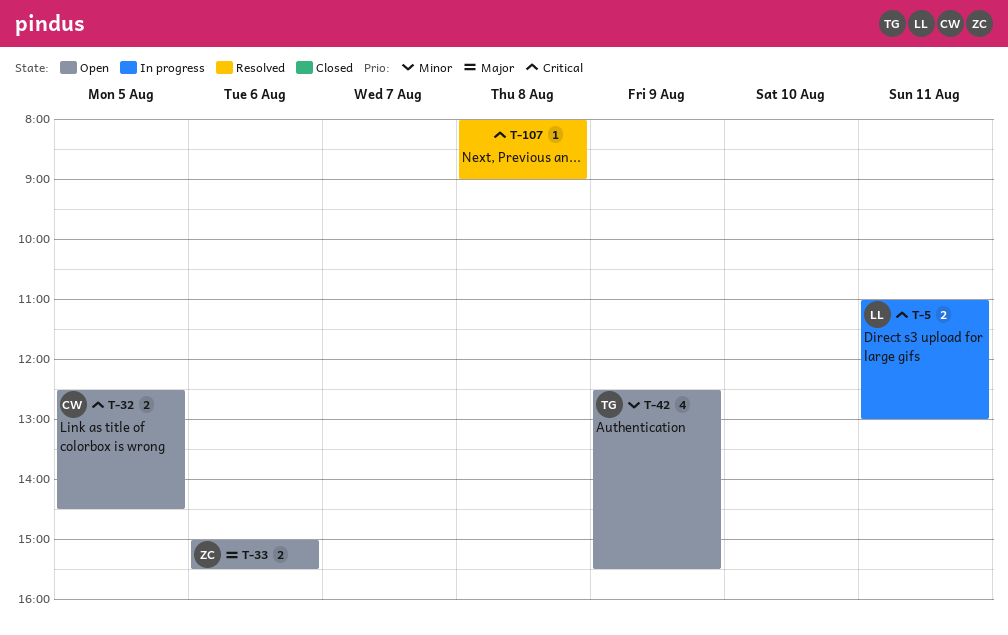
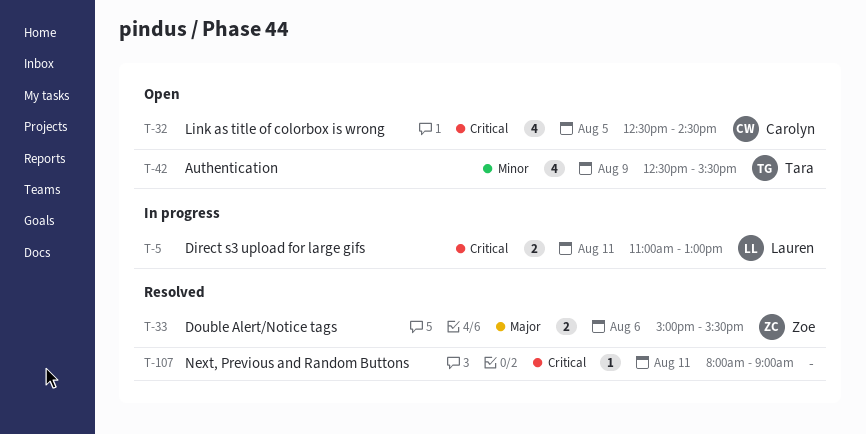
T-32, estimate: 2 -> 4
T-33, status: Open -> Resolved
T-107, day: Aug 8 -> Aug 11

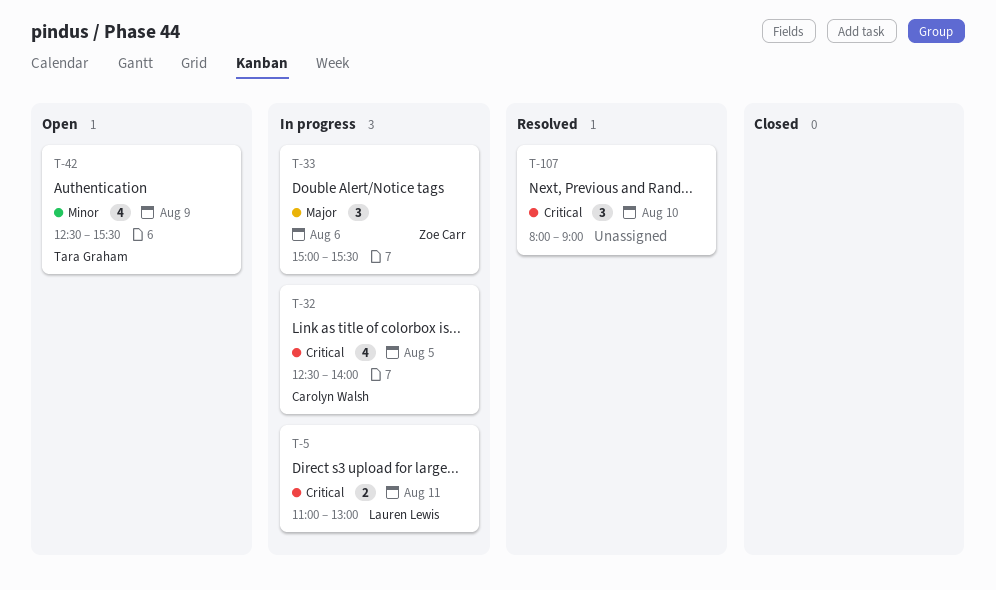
T-32, status: Open -> In progress
T-32, ends: 14:30 -> 14:00
T-33, status: Resolved -> In progress
T-33, estimate: 2 -> 3
T-107, estimate: 1 -> 3
T-107, day: Aug 11 -> Aug 10

